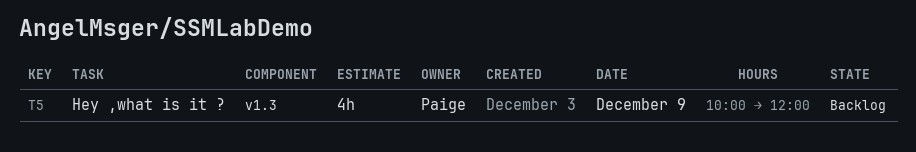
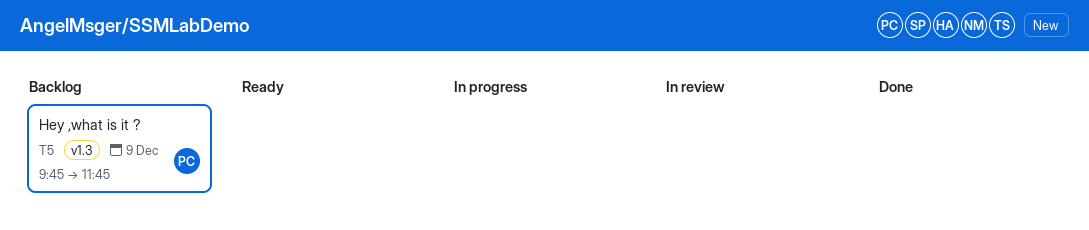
T5, begins: 10:00 -> 09:45
T5, ends: 12:00 -> 11:45

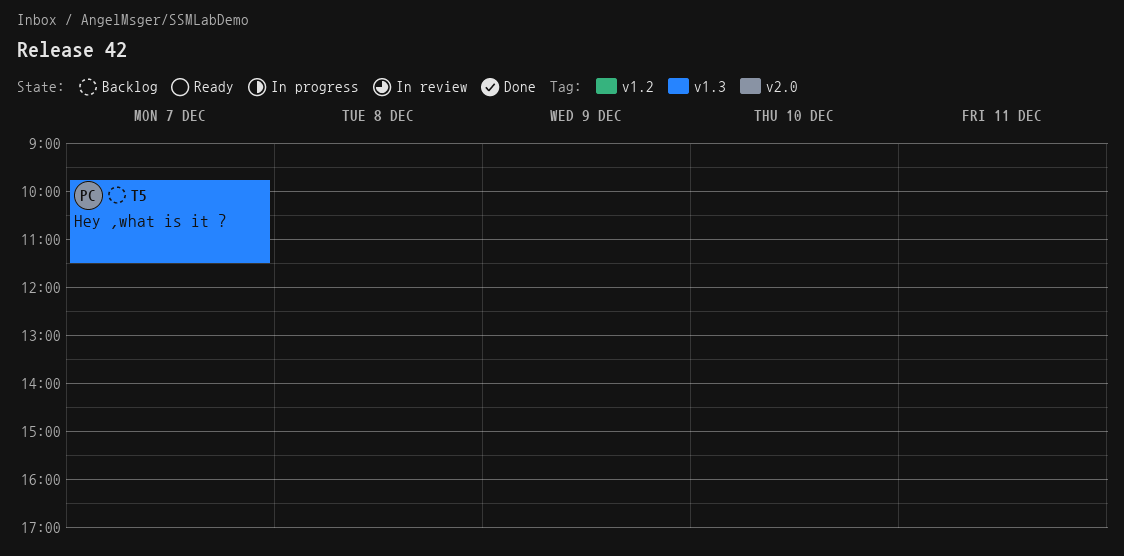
T5, day: Dec 9 -> Dec 7
T5, ends: 11:45 -> 11:30

